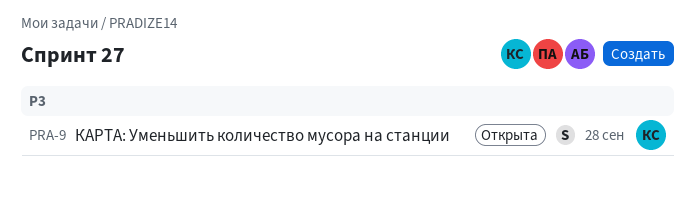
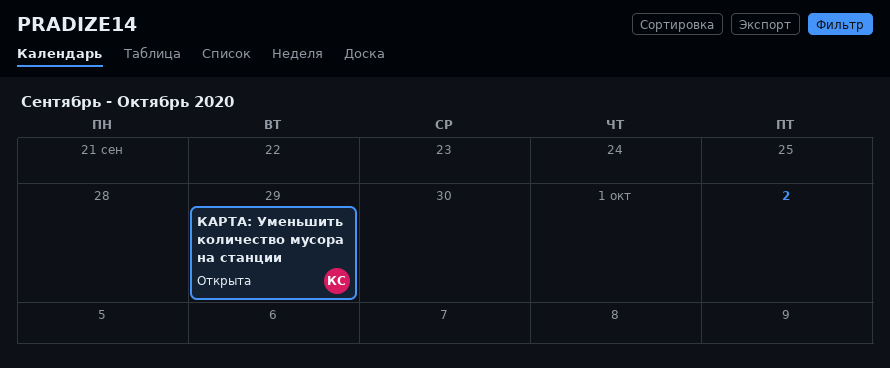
КАРТА: Уменьшить количество мусора на станции, due: Sep 28 -> Sep 29

